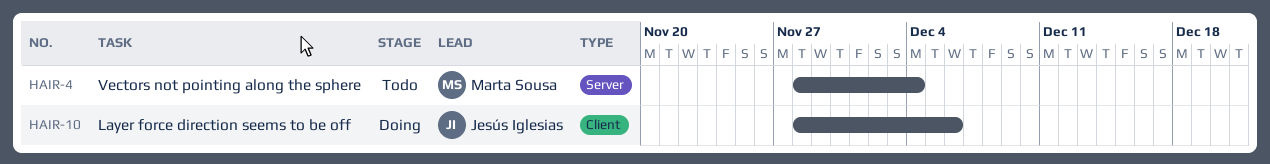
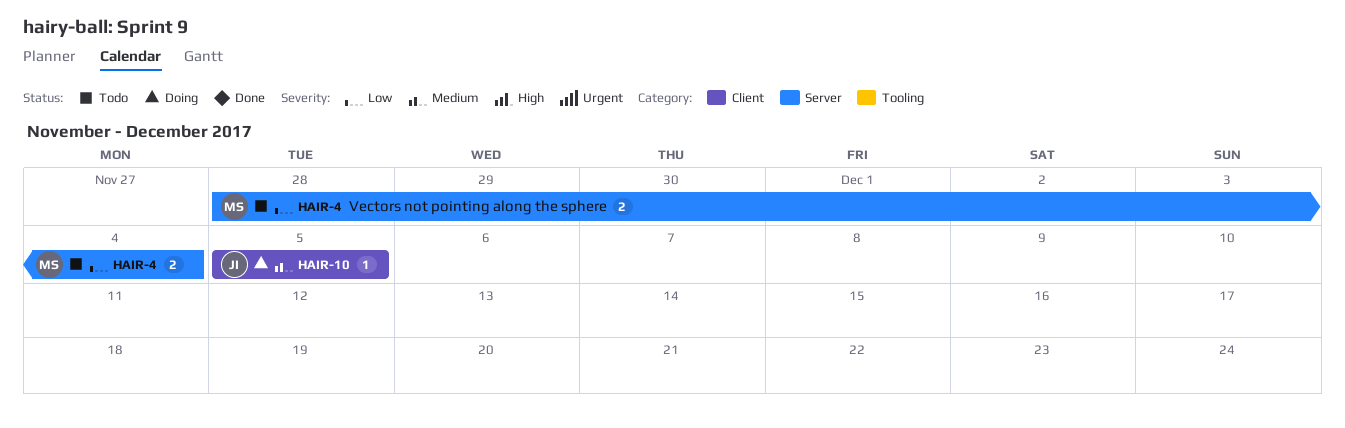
HAIR-10, start: Nov 28 -> Dec 5
HAIR-10, due: Dec 6 -> Dec 5

